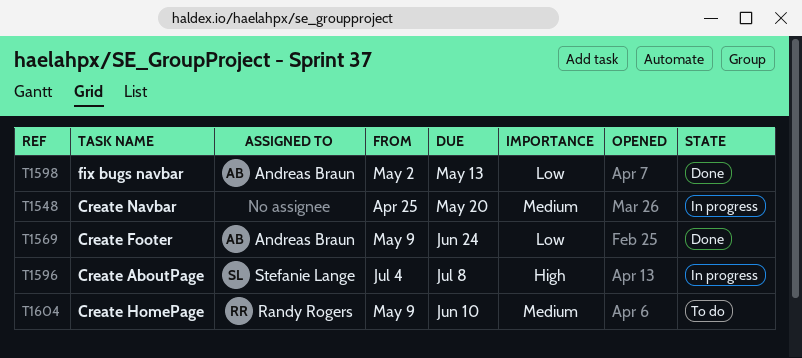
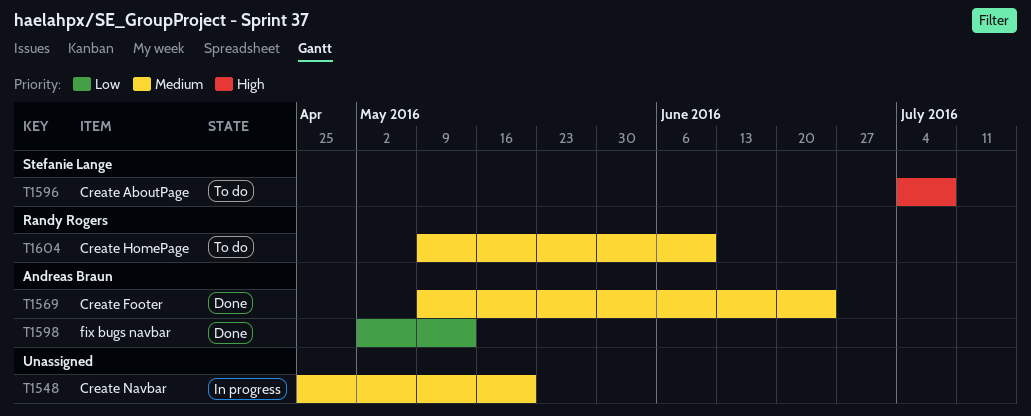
T1569, priority: Low -> Medium
T1596, status: In progress -> To do

